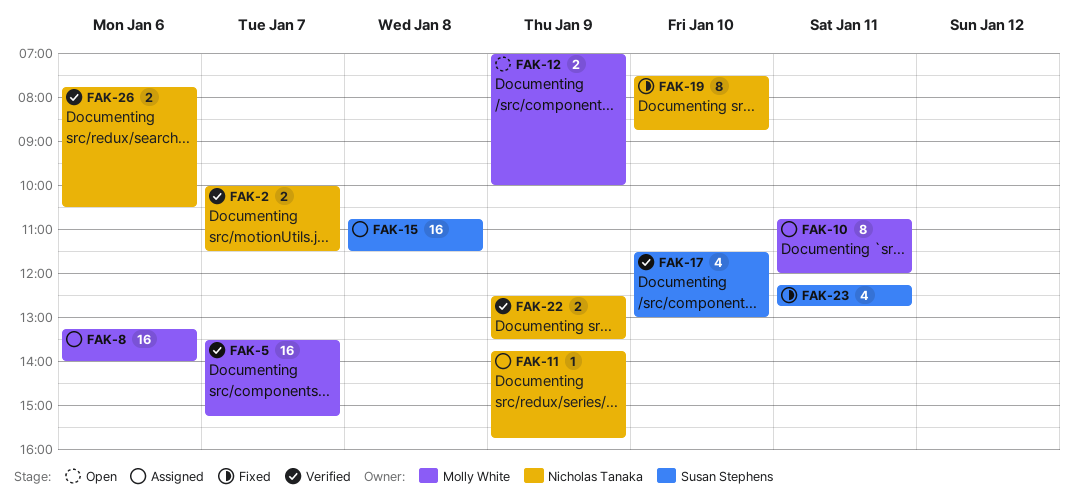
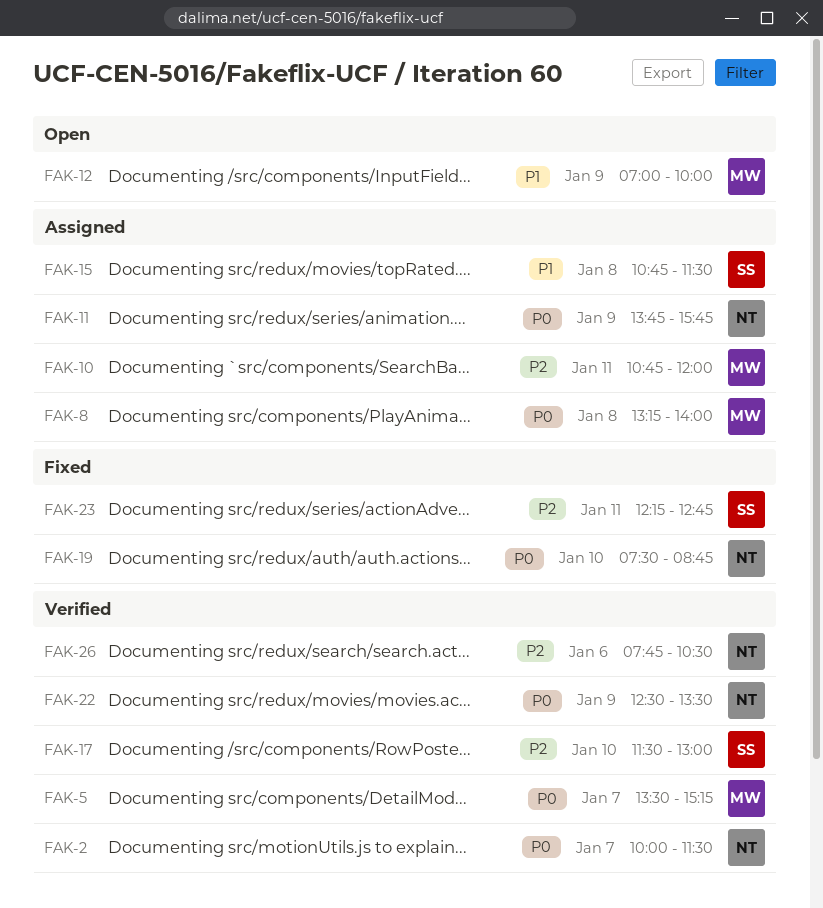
FAK-8, day: Jan 6 -> Jan 8

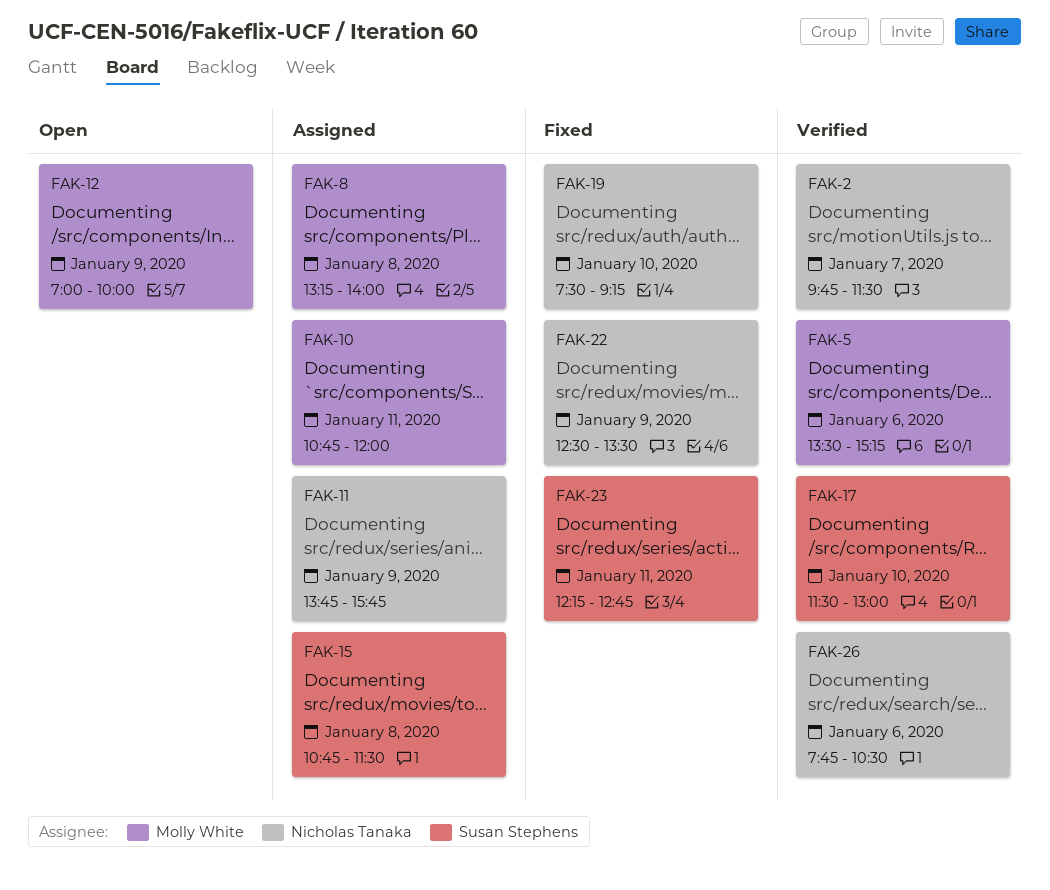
FAK-2, begins: 10:00 -> 09:45
FAK-5, day: Jan 7 -> Jan 6
FAK-19, ends: 08:45 -> 09:15
FAK-22, status: Verified -> Fixed

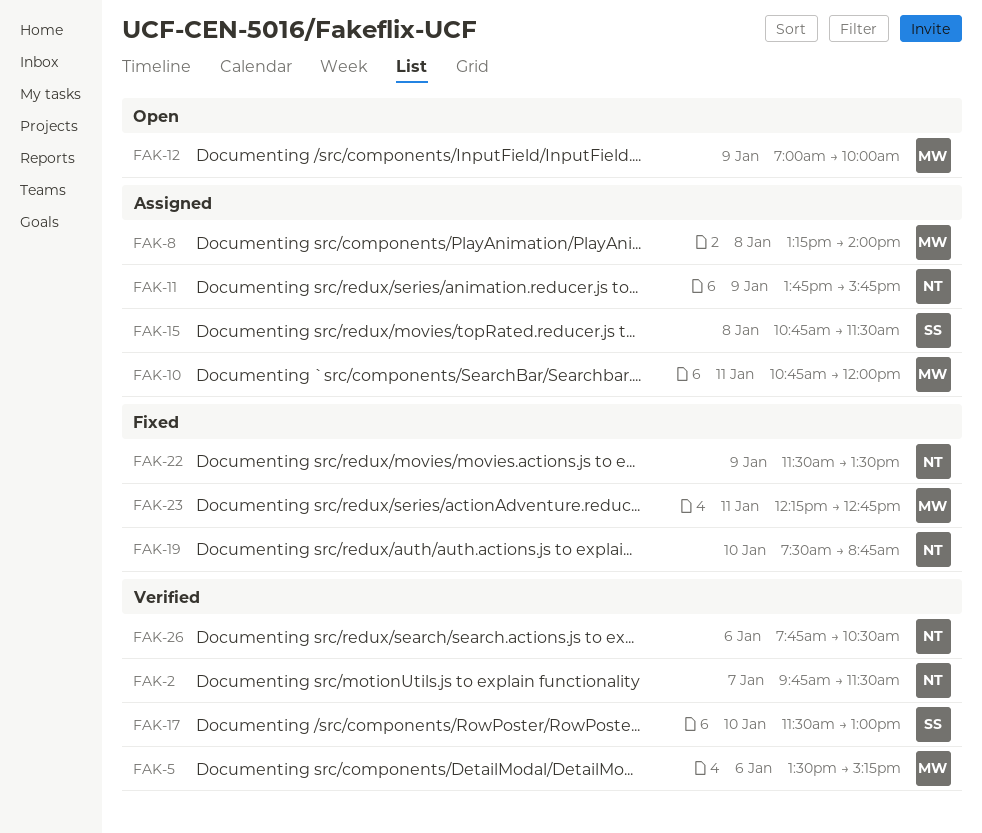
FAK-19, ends: 09:15 -> 08:45
FAK-22, begins: 12:30 -> 11:30
FAK-23, owner: Susan Stephens -> Molly White

